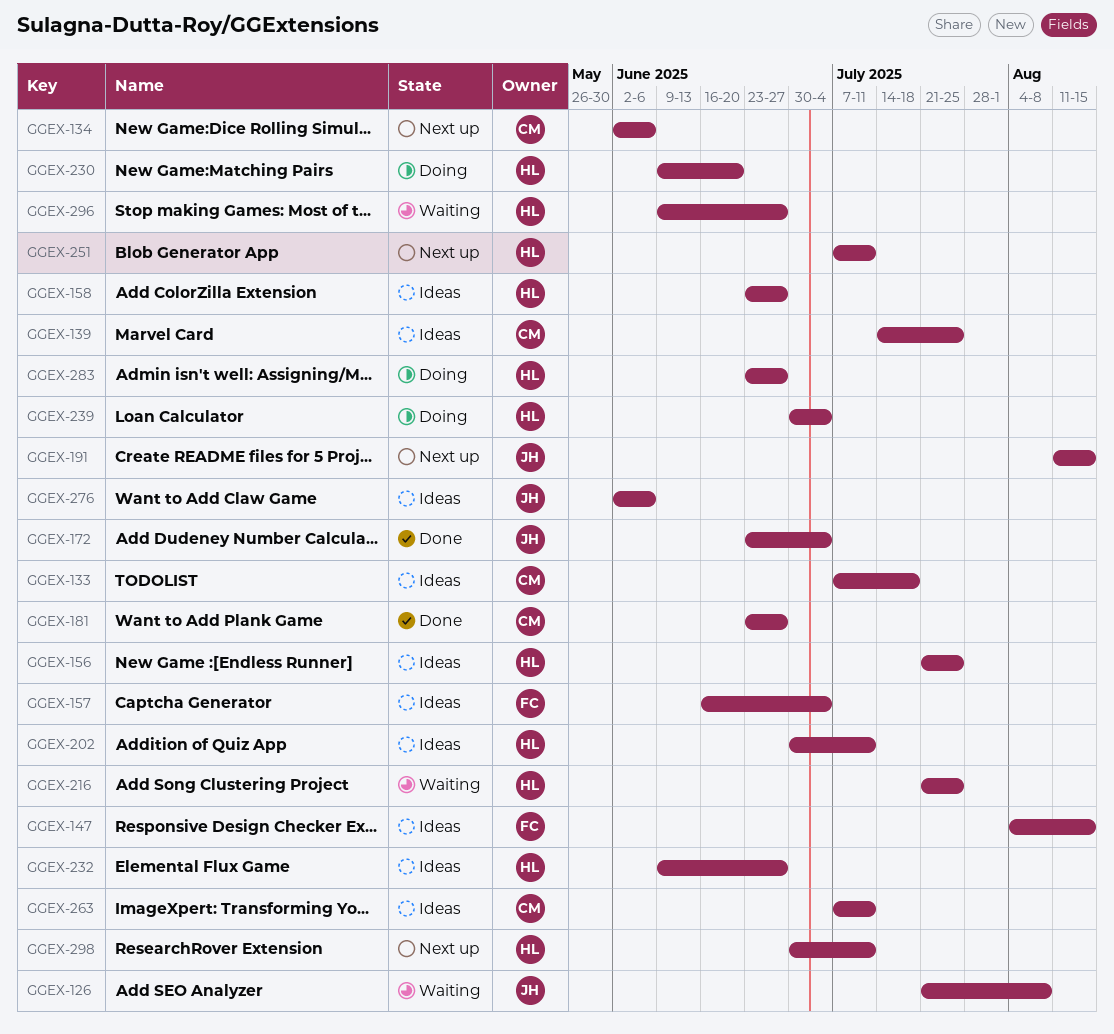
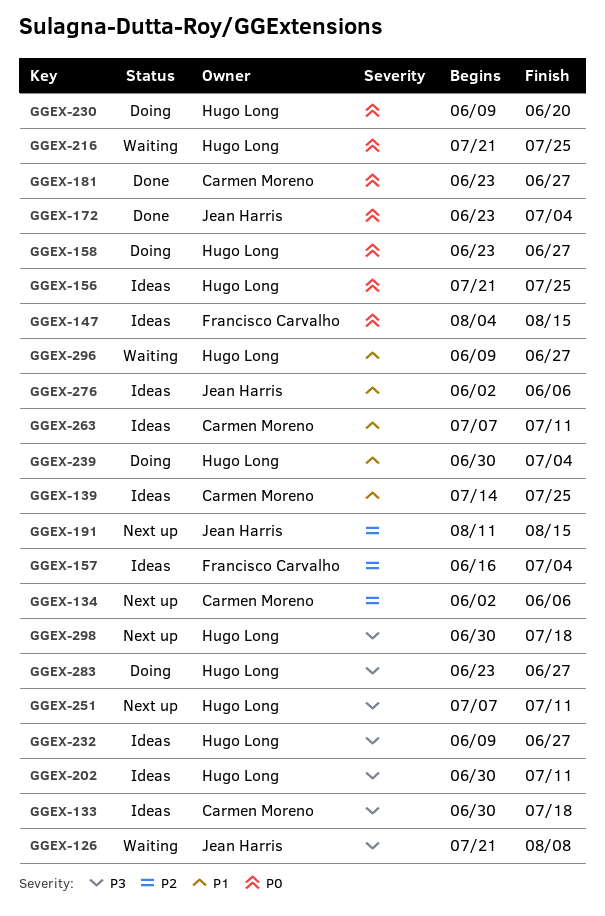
GGEX-133, start: Jul 7 -> Jun 30
GGEX-158, status: Ideas -> Doing
GGEX-298, due: Jul 11 -> Jul 18

